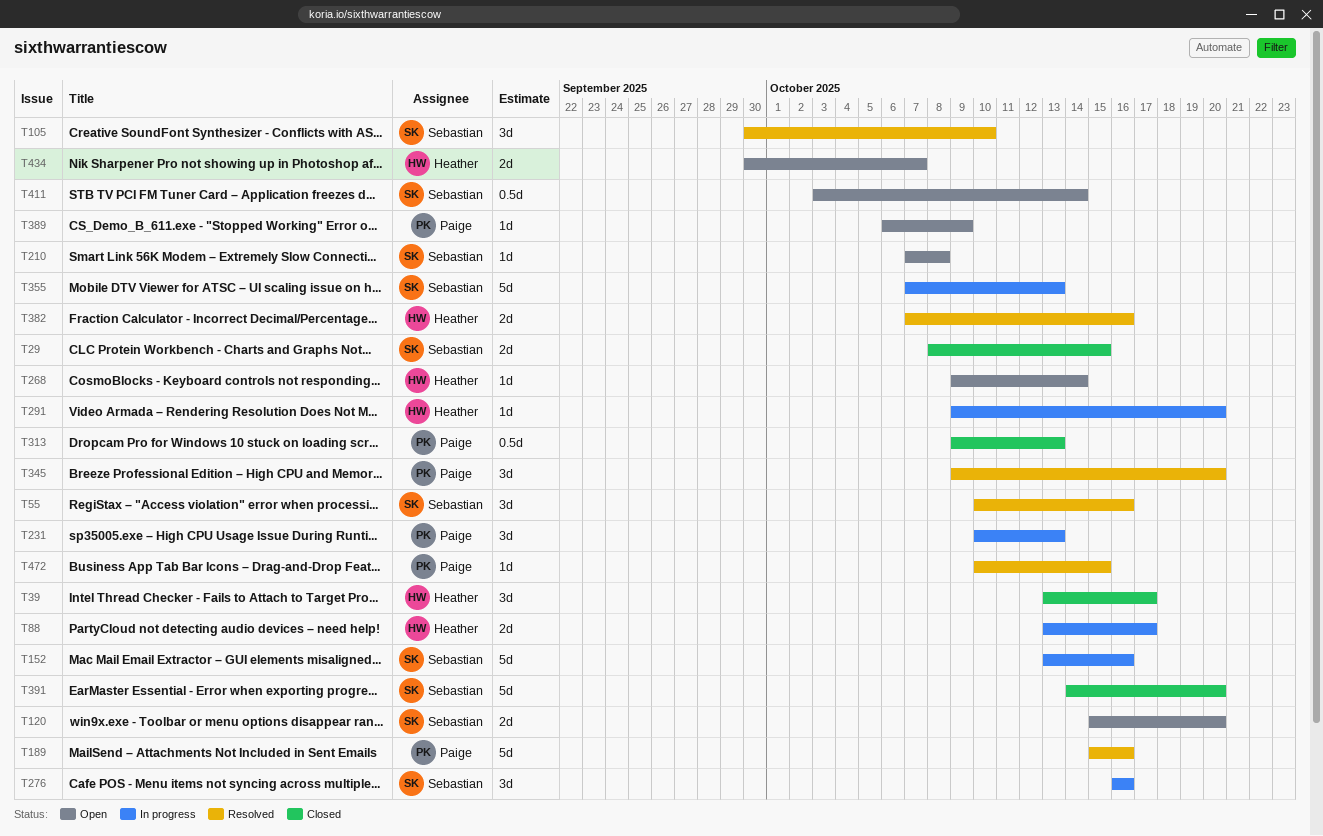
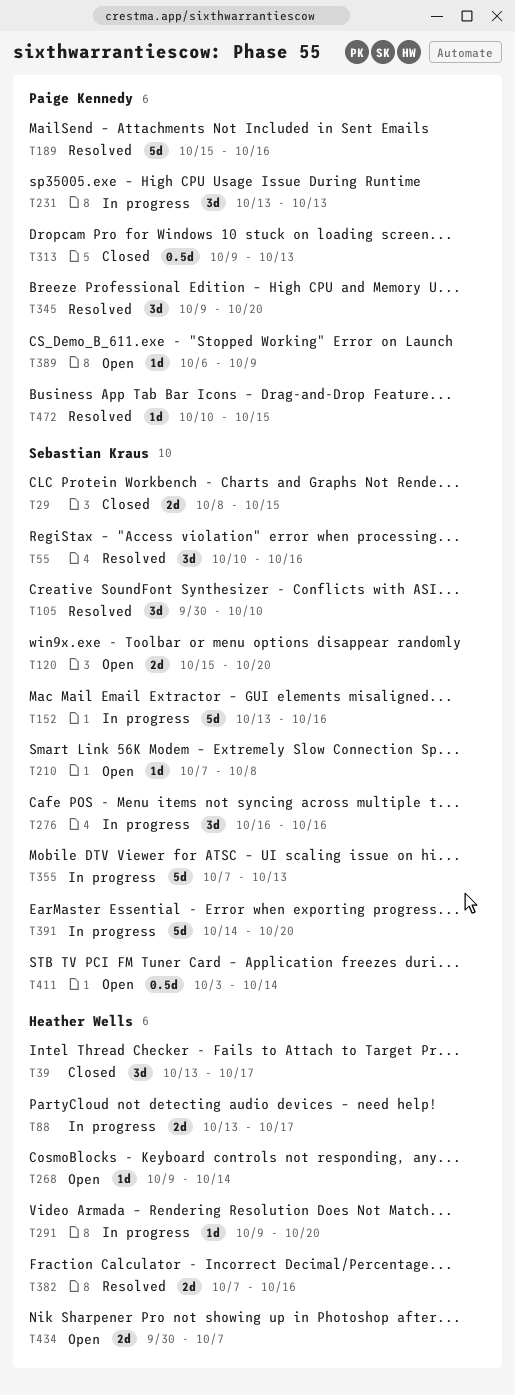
T231, start: Oct 10 -> Oct 13
T391, status: Closed -> In progress

